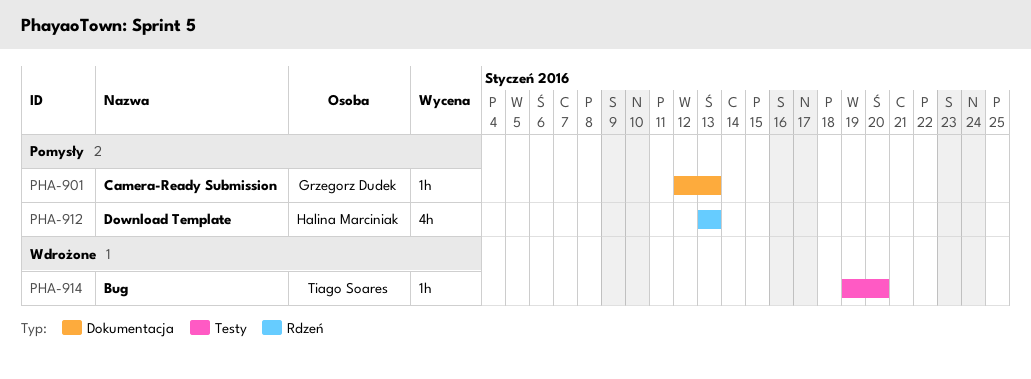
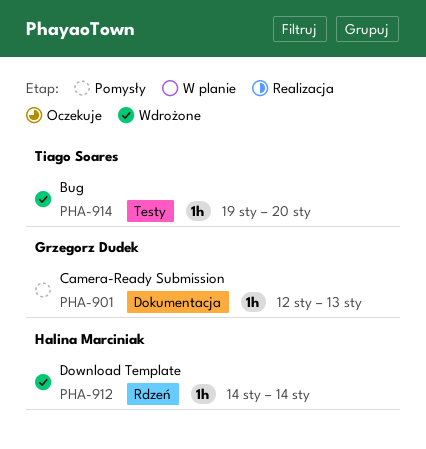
PHA-912, status: Pomysły -> Wdrożone
PHA-912, estimate: 4h -> 1h
PHA-912, start: Jan 13 -> Jan 14
PHA-912, due: Jan 13 -> Jan 14

